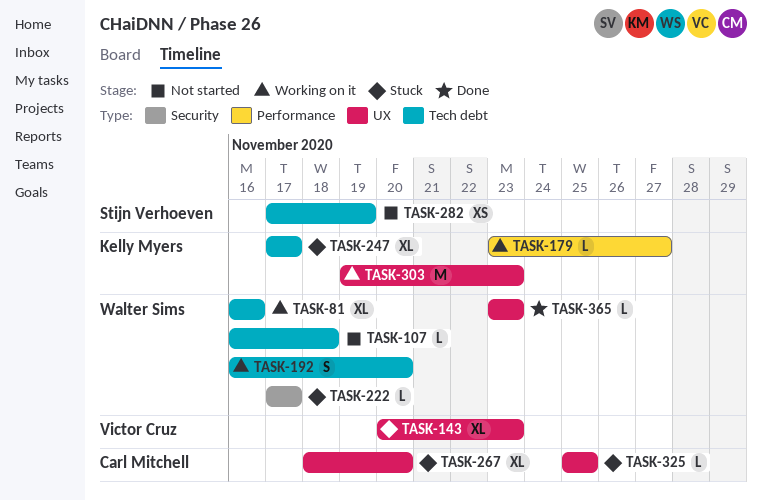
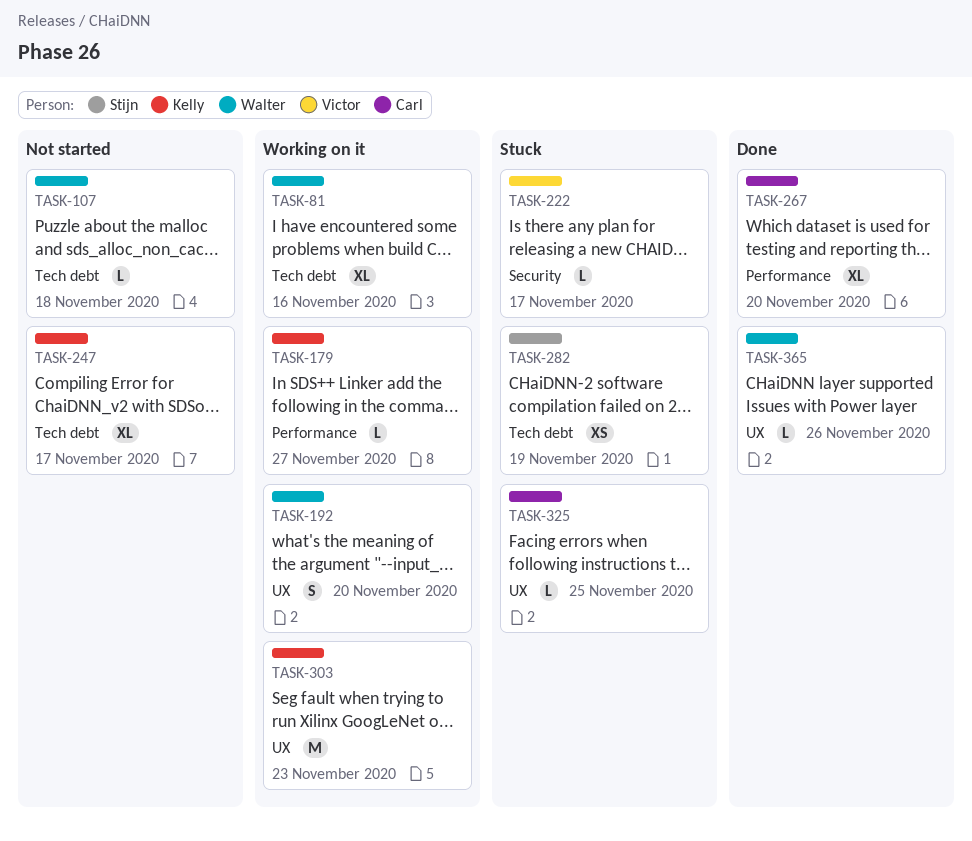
TASK-143: present -> none
TASK-192, label: Tech debt -> UX
TASK-222, owner: Walter Sims -> Victor Cruz
TASK-247, status: Stuck -> Not started
TASK-267, status: Stuck -> Done
TASK-267, label: UX -> Performance
TASK-282, status: Not started -> Stuck
TASK-365, due: Nov 23 -> Nov 26

